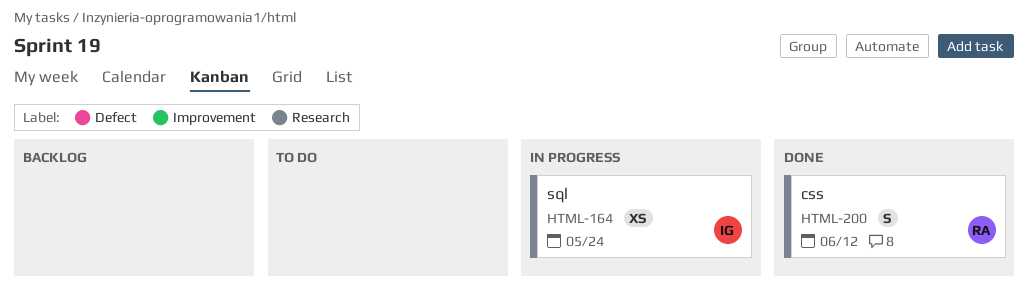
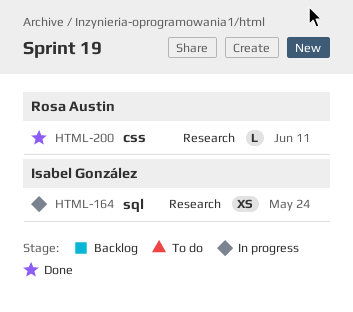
HTML-200, estimate: S -> L
HTML-200, due: Jun 12 -> Jun 11

